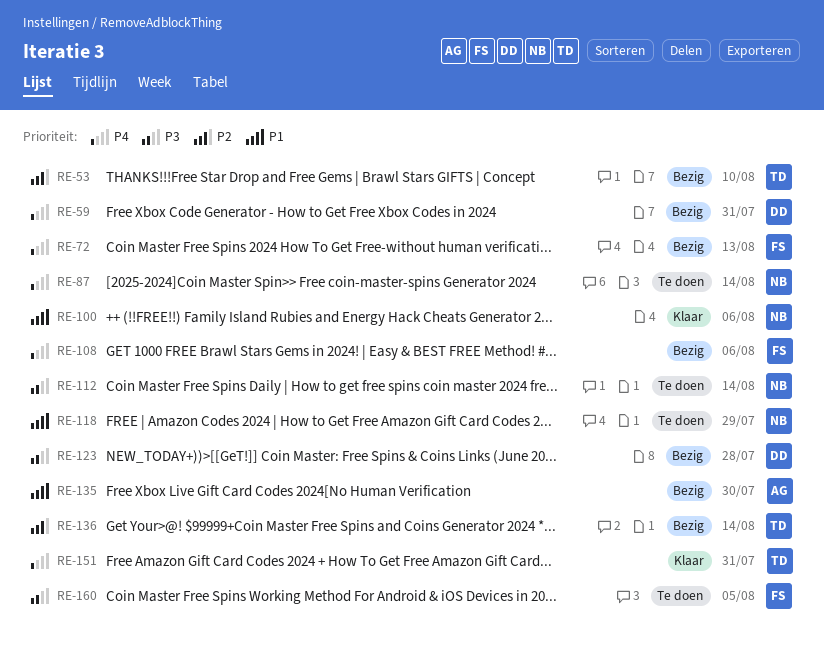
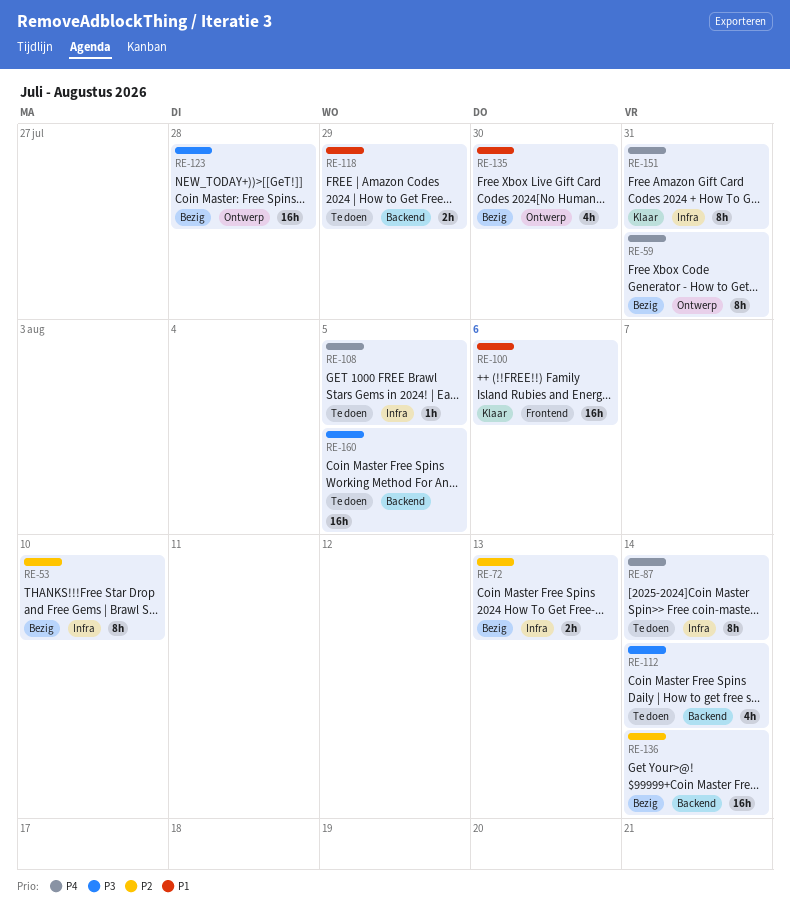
RE-72, priority: P4 -> P2
RE-108, status: Bezig -> Te doen
RE-108, due: Aug 6 -> Aug 5

